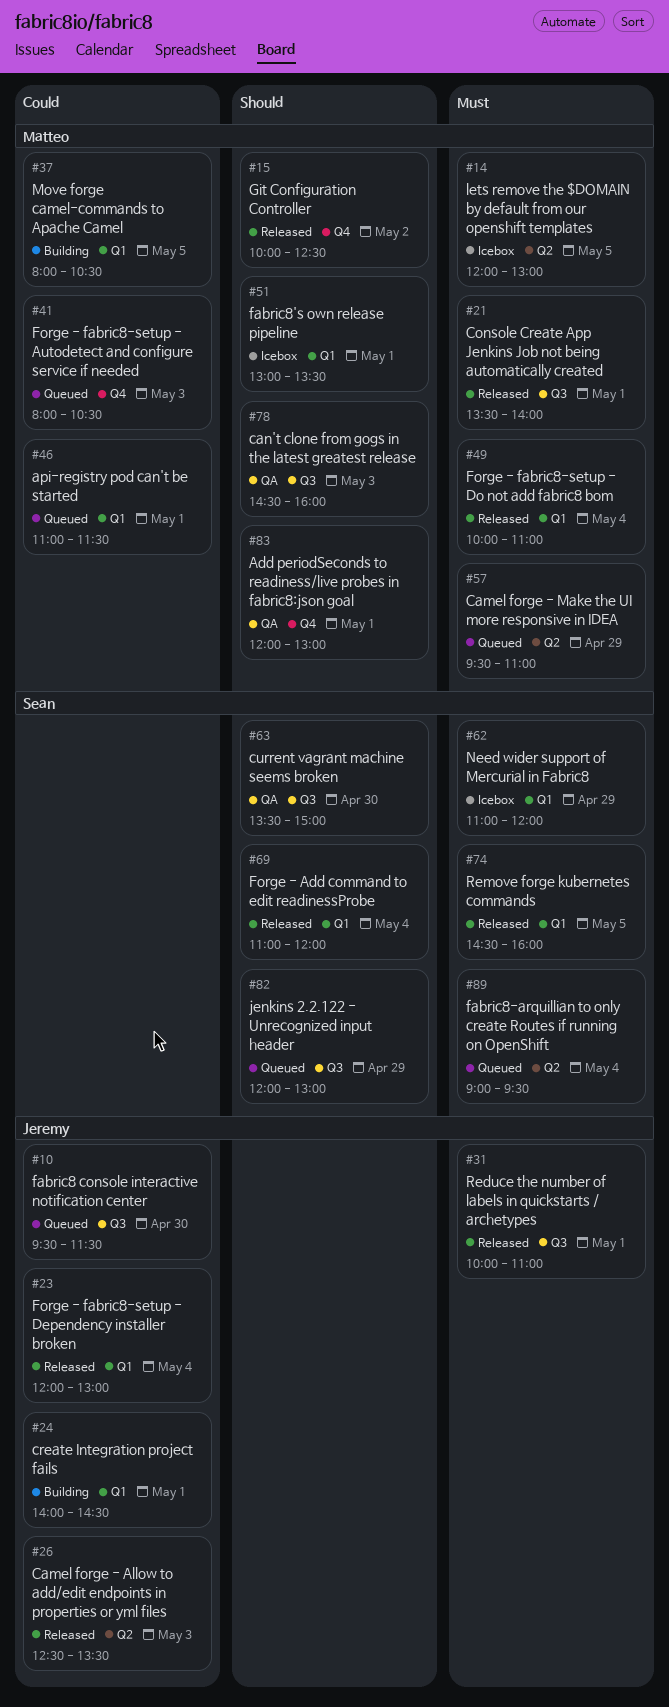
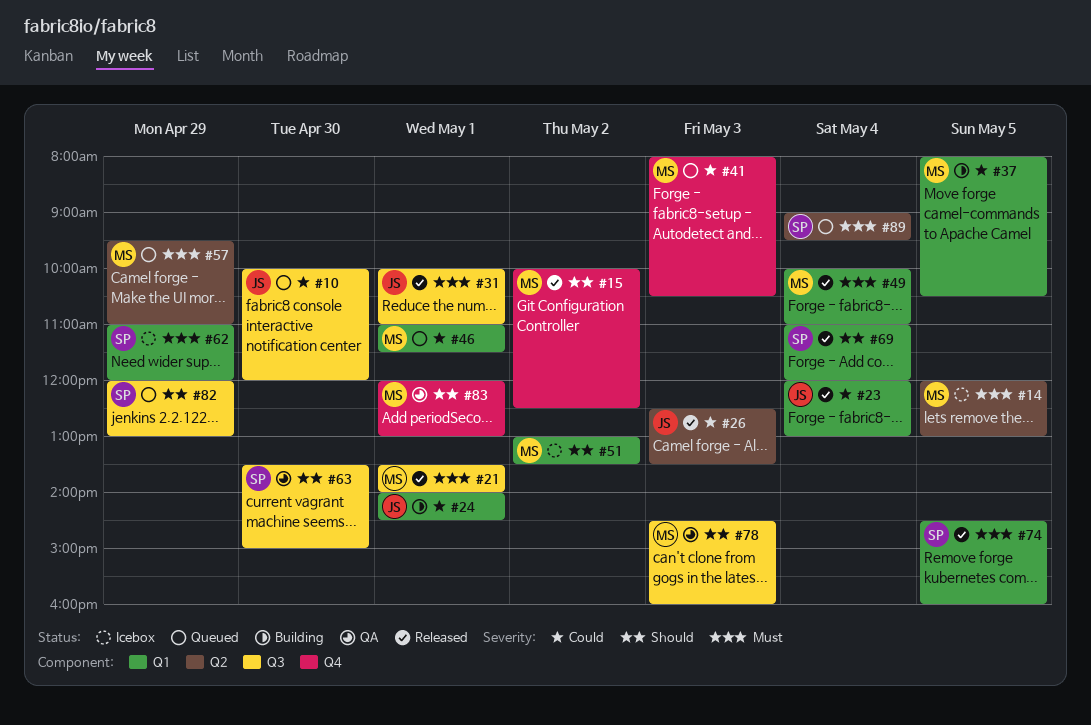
#10, begins: 09:30 -> 10:00
#10, ends: 11:30 -> 12:00
#51, day: May 1 -> May 2

